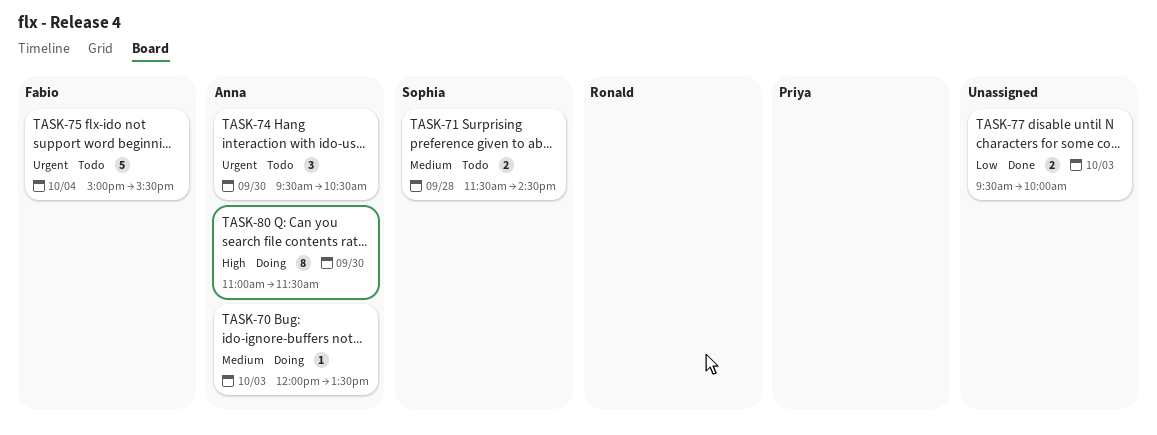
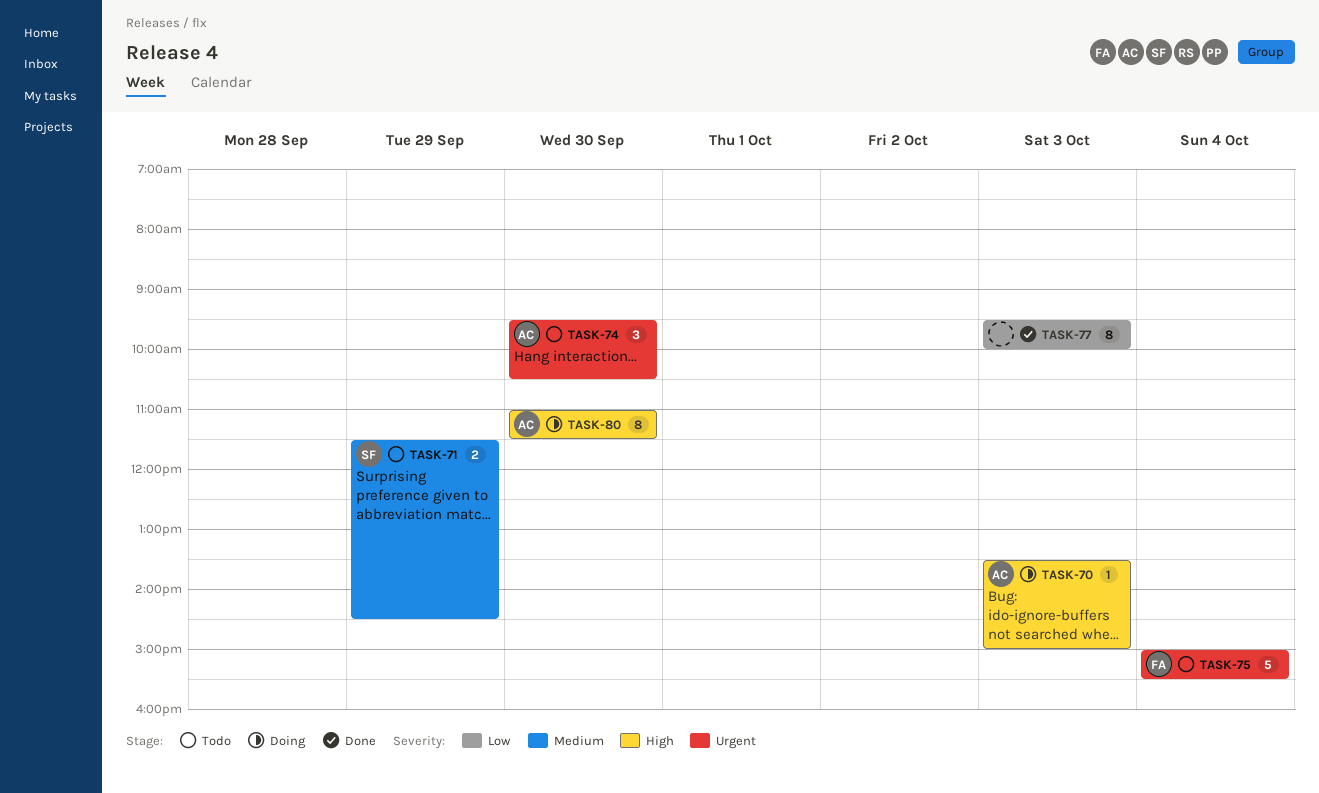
TASK-70, priority: Medium -> High
TASK-70, begins: 12:00 -> 13:30
TASK-70, ends: 13:30 -> 15:00
TASK-71, day: Sep 28 -> Sep 29
TASK-77, estimate: 2 -> 8

